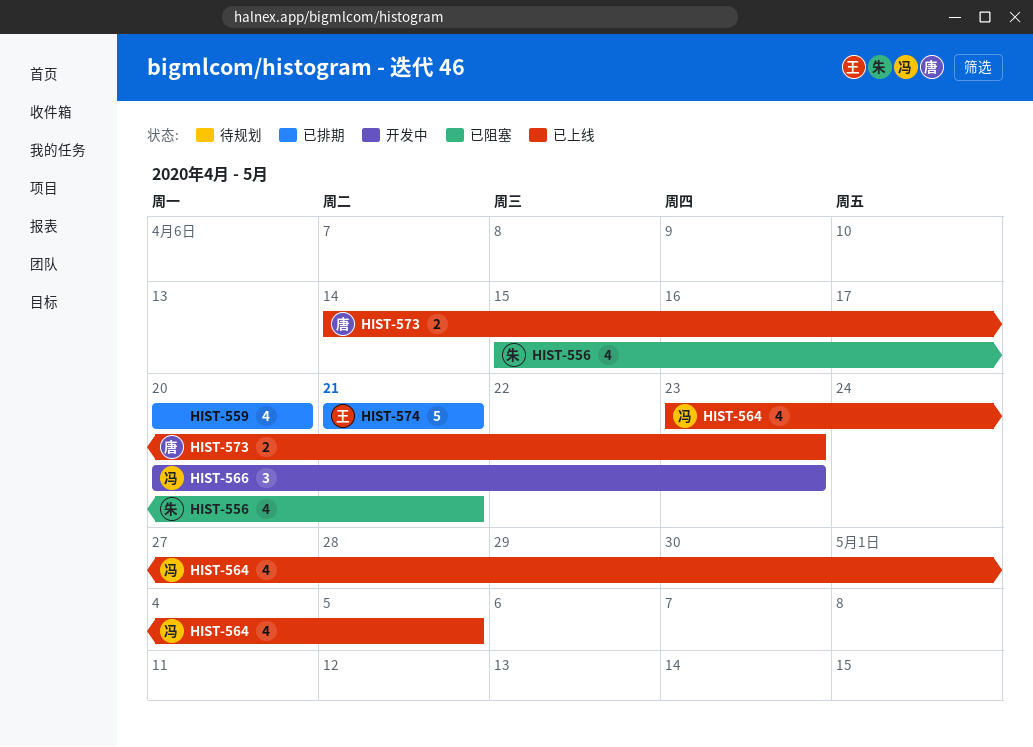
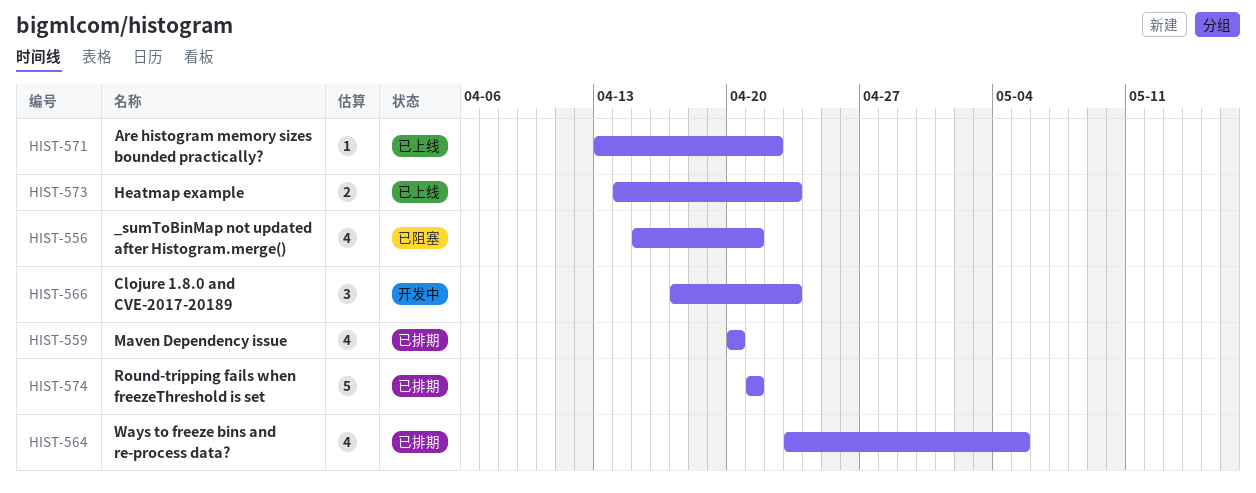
HIST-564, status: 已上线 -> 已排期
HIST-566, start: Apr 20 -> Apr 17
HIST-571: none -> present

